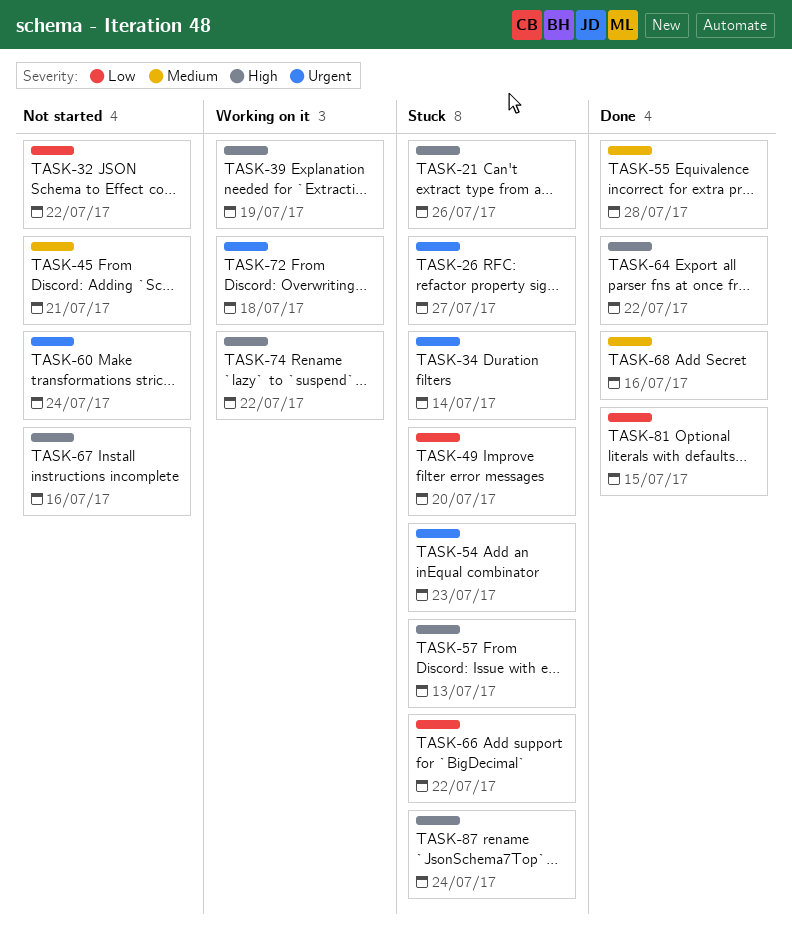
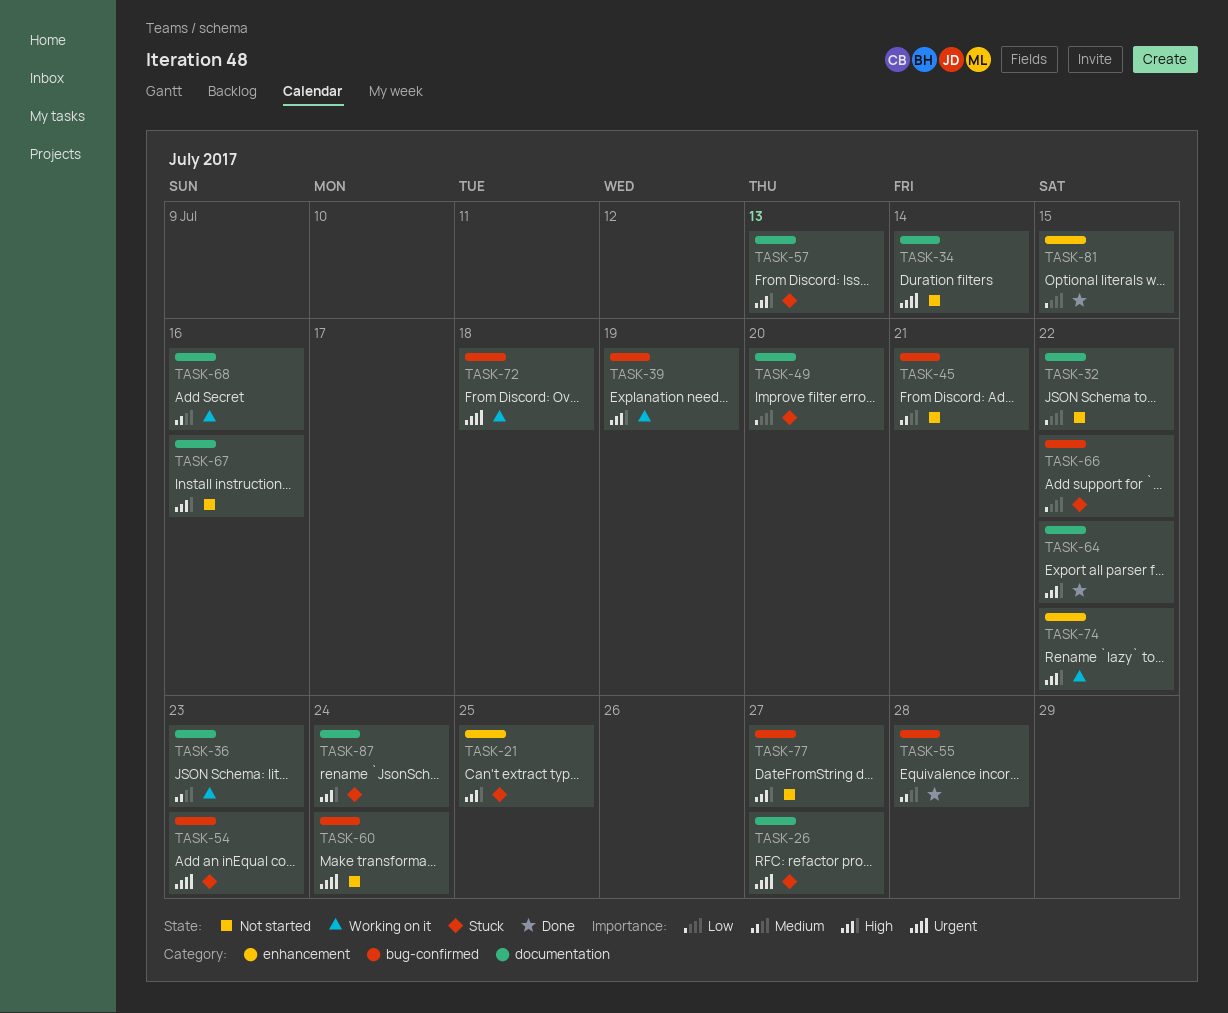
TASK-21, due: Jul 26 -> Jul 25
TASK-34, status: Stuck -> Not started
TASK-36: none -> present
TASK-68, status: Done -> Working on it
TASK-77: none -> present

